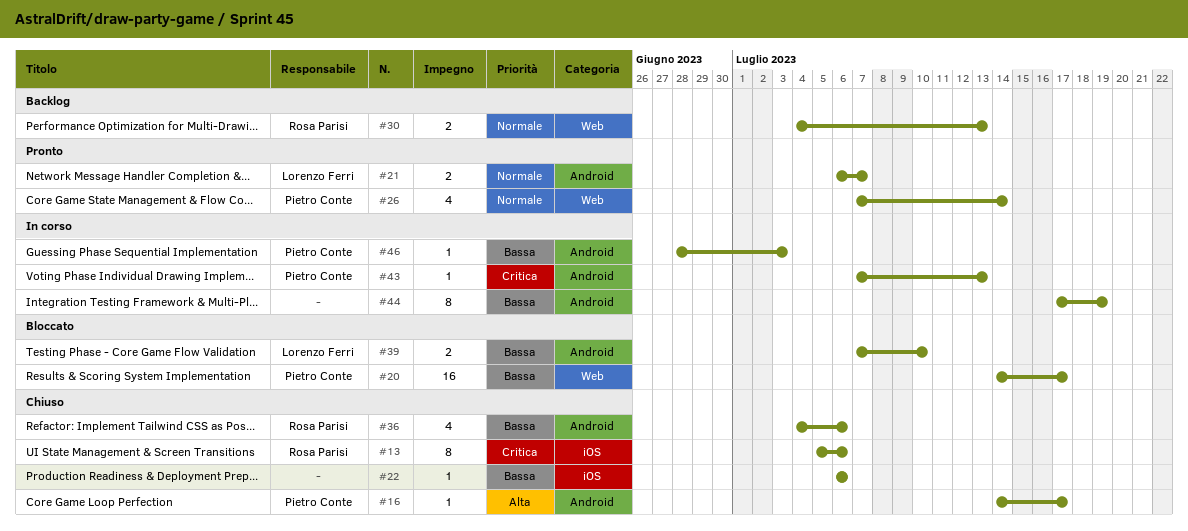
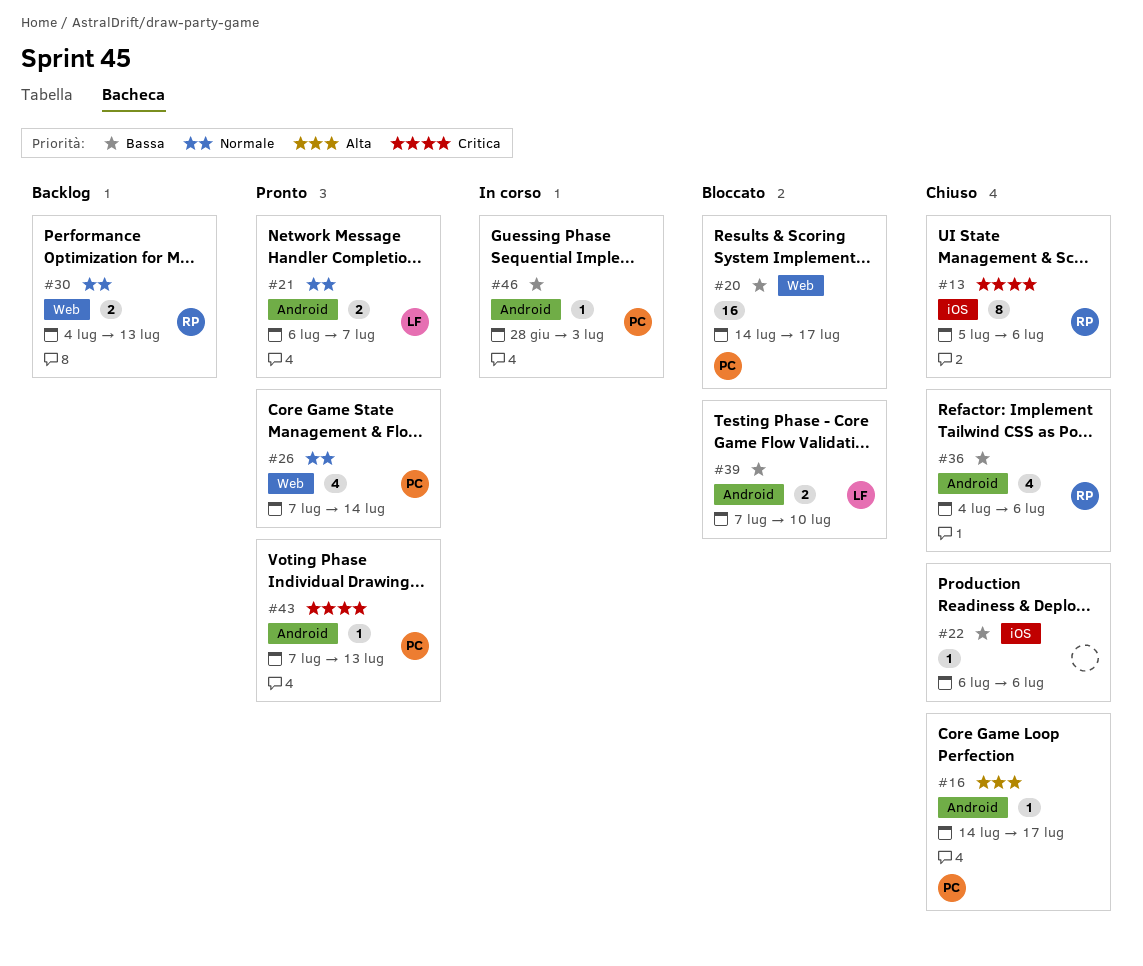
#43, status: In corso -> Pronto
#44: present -> none

